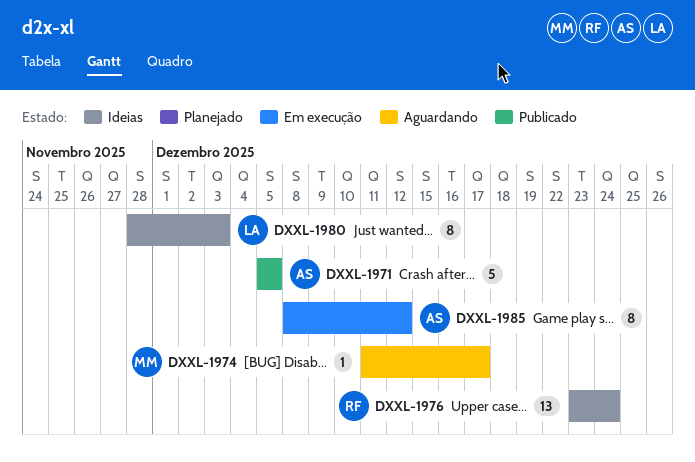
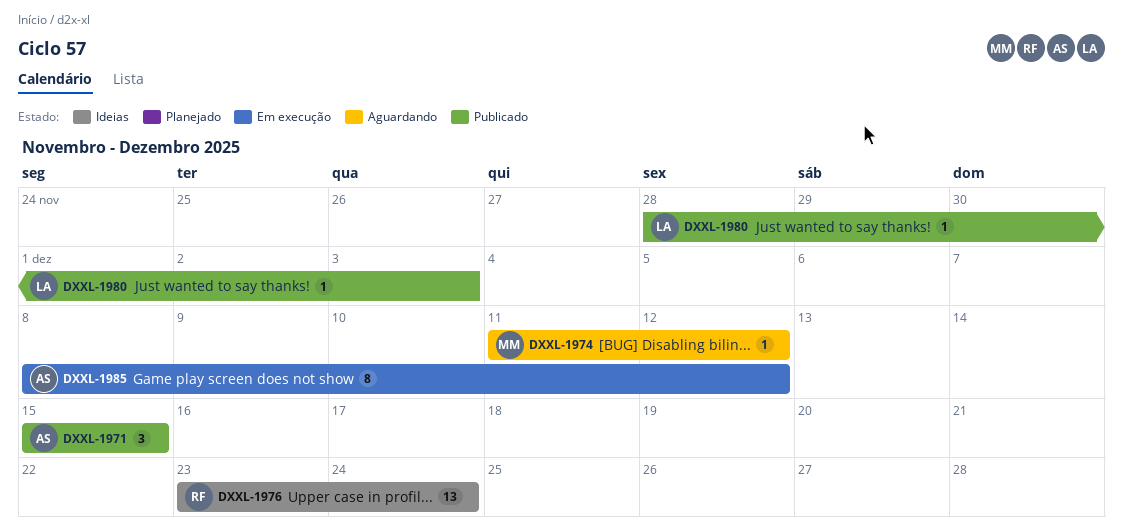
DXXL-1971, estimate: 5 -> 3
DXXL-1971, start: Dec 5 -> Dec 15
DXXL-1971, due: Dec 5 -> Dec 15
DXXL-1974, due: Dec 17 -> Dec 12
DXXL-1980, status: Ideias -> Publicado
DXXL-1980, estimate: 8 -> 1

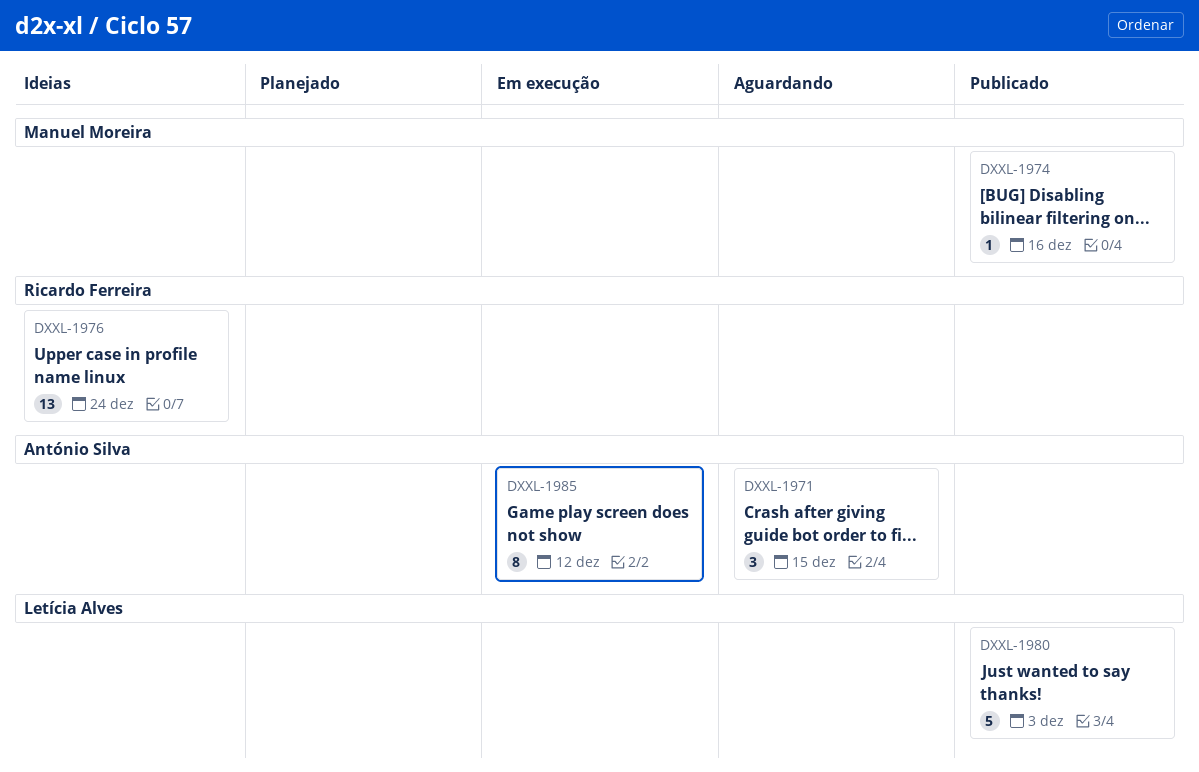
DXXL-1971, status: Publicado -> Aguardando
DXXL-1974, status: Aguardando -> Publicado
DXXL-1974, due: Dec 12 -> Dec 16
DXXL-1980, estimate: 1 -> 5

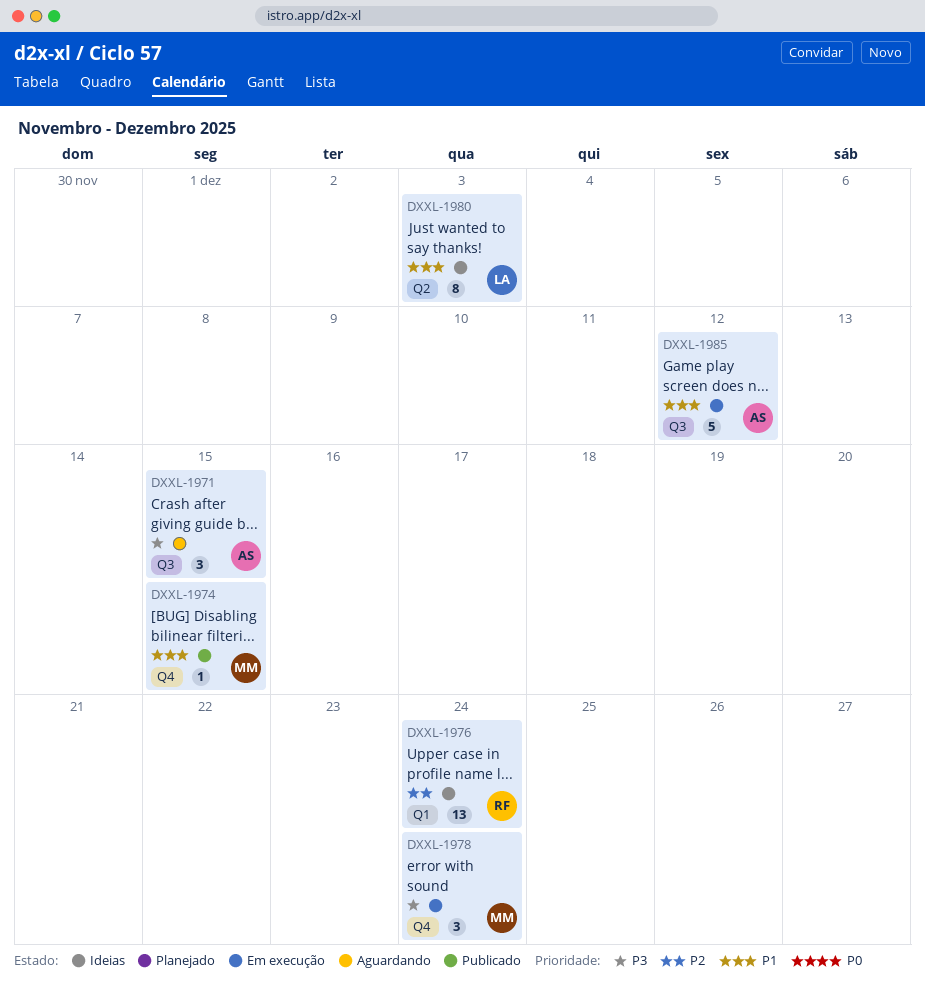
DXXL-1974, due: Dec 16 -> Dec 15
DXXL-1978: none -> present
DXXL-1980, status: Publicado -> Ideias
DXXL-1980, estimate: 5 -> 8
DXXL-1985, estimate: 8 -> 5

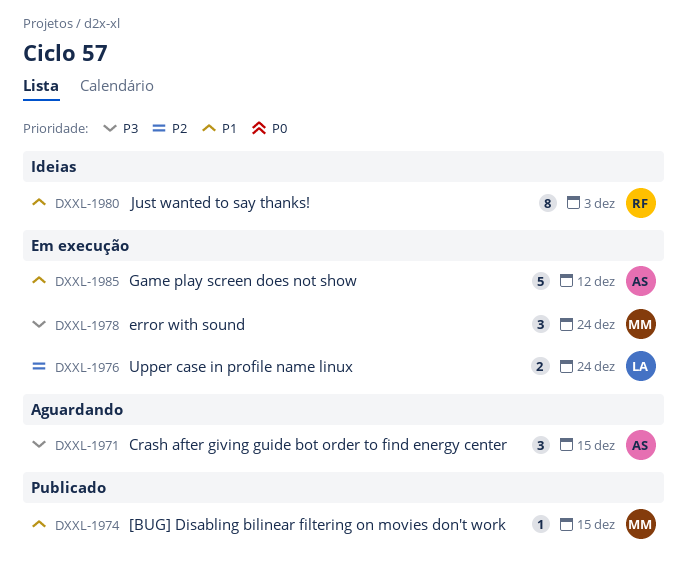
DXXL-1976, status: Ideias -> Em execução
DXXL-1976, owner: RF -> LA
DXXL-1976, estimate: 13 -> 2
DXXL-1980, owner: LA -> RF

